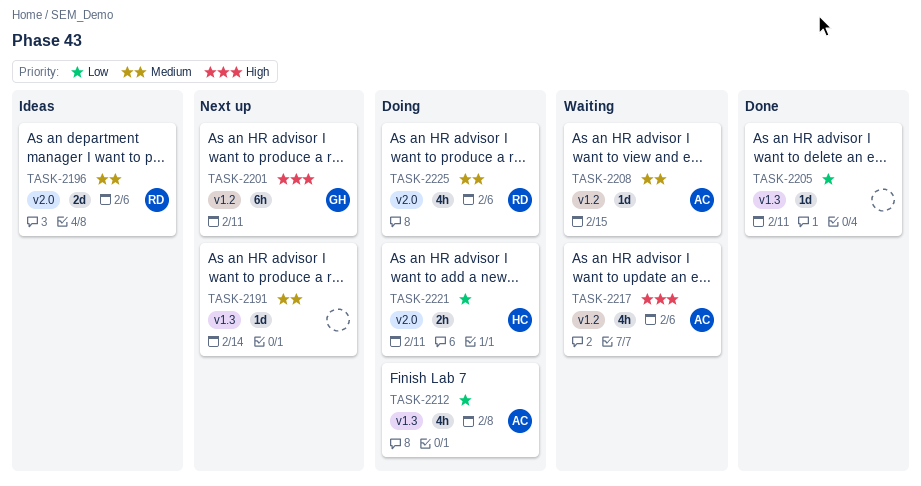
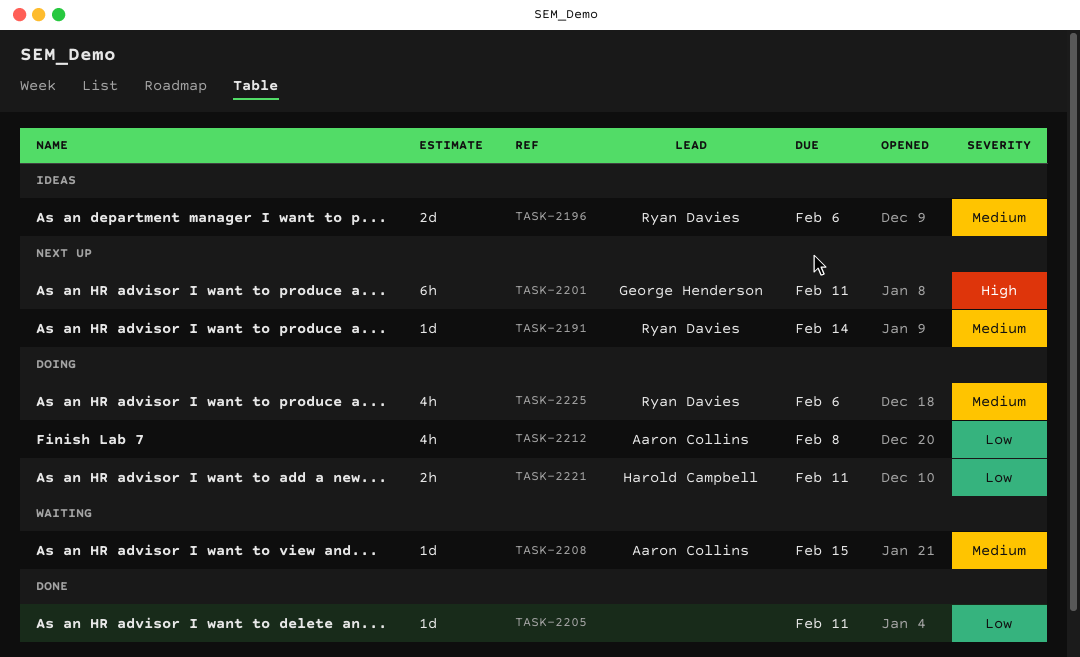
TASK-2191, owner: none -> Ryan Davies
TASK-2217: present -> none

